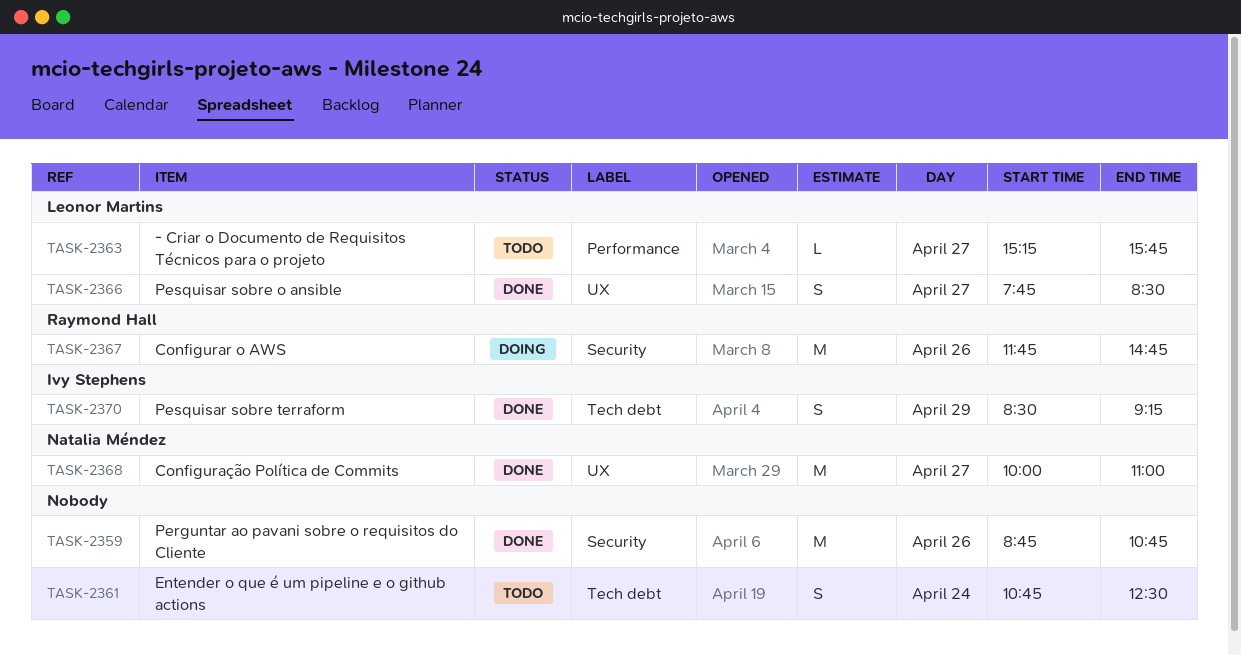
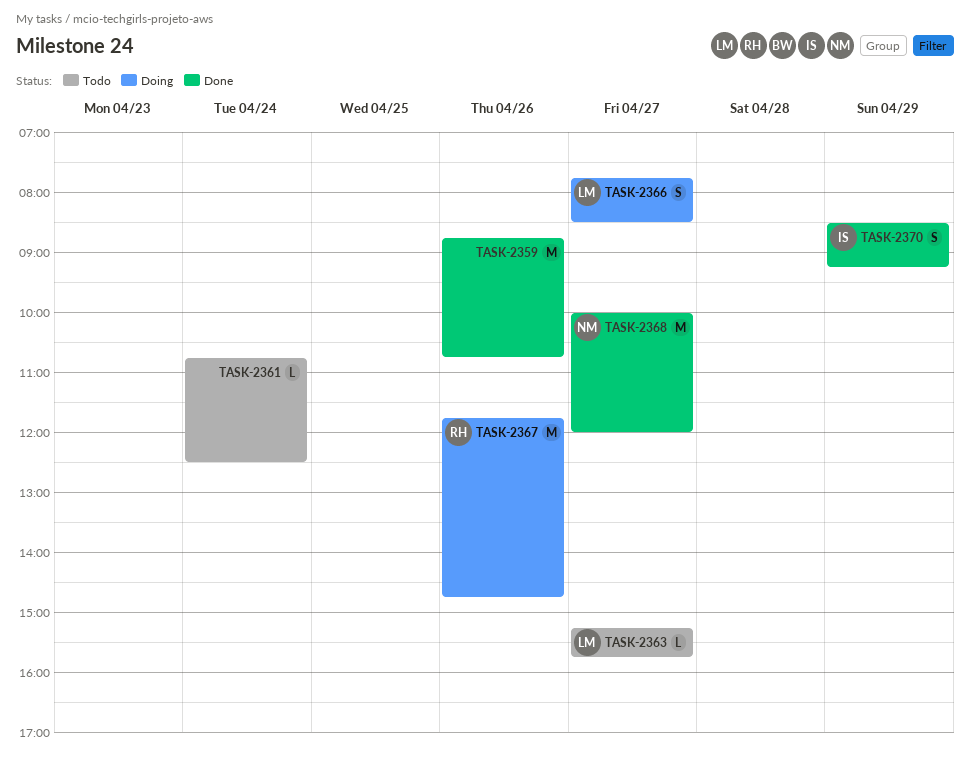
TASK-2361, estimate: S -> L
TASK-2366, status: Done -> Doing
TASK-2368, ends: 11:00 -> 12:00

